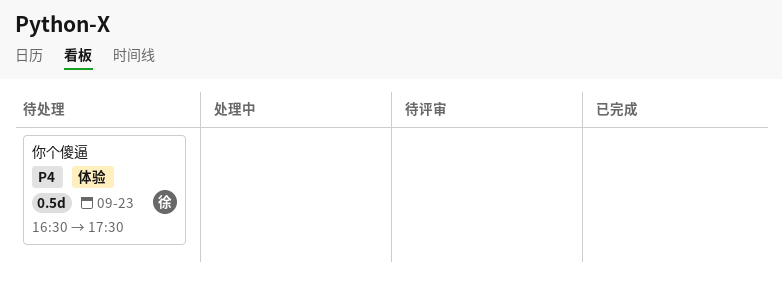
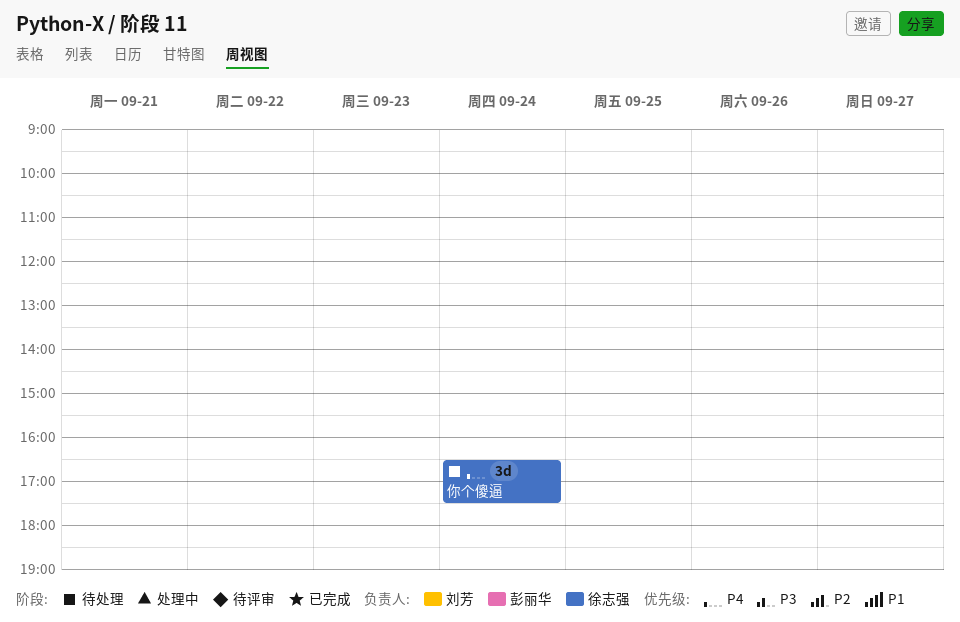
你个傻逼, estimate: 0.5d -> 3d
你个傻逼, day: Sep 23 -> Sep 24

